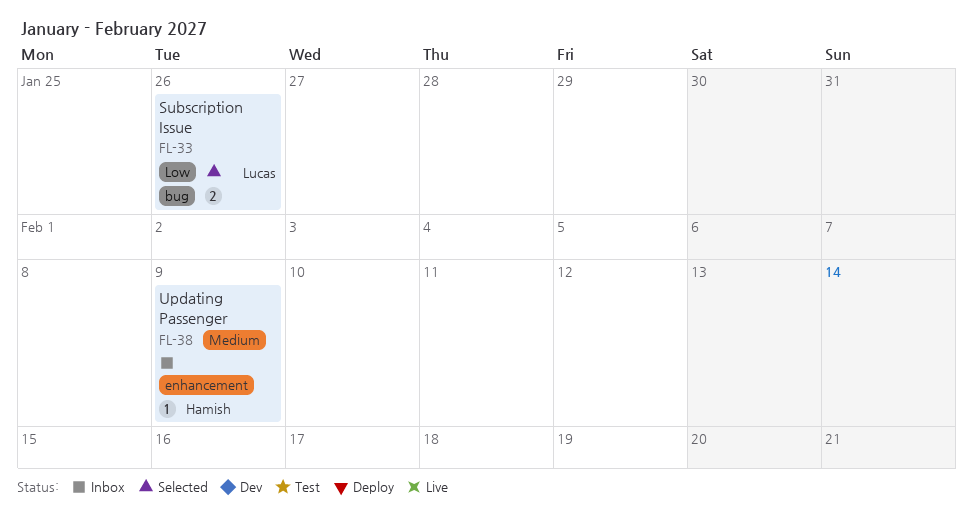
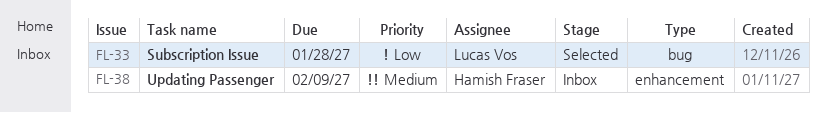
FL-33, due: Jan 26 -> Jan 28

